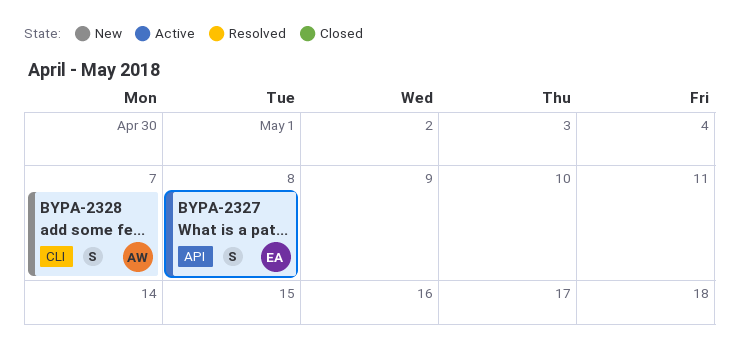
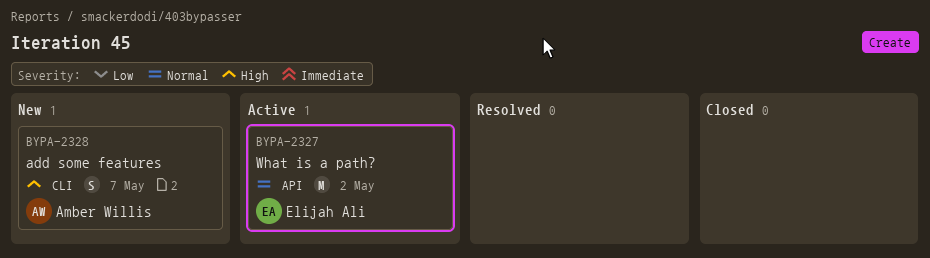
BYPA-2327, estimate: S -> M
BYPA-2327, due: May 8 -> May 2

